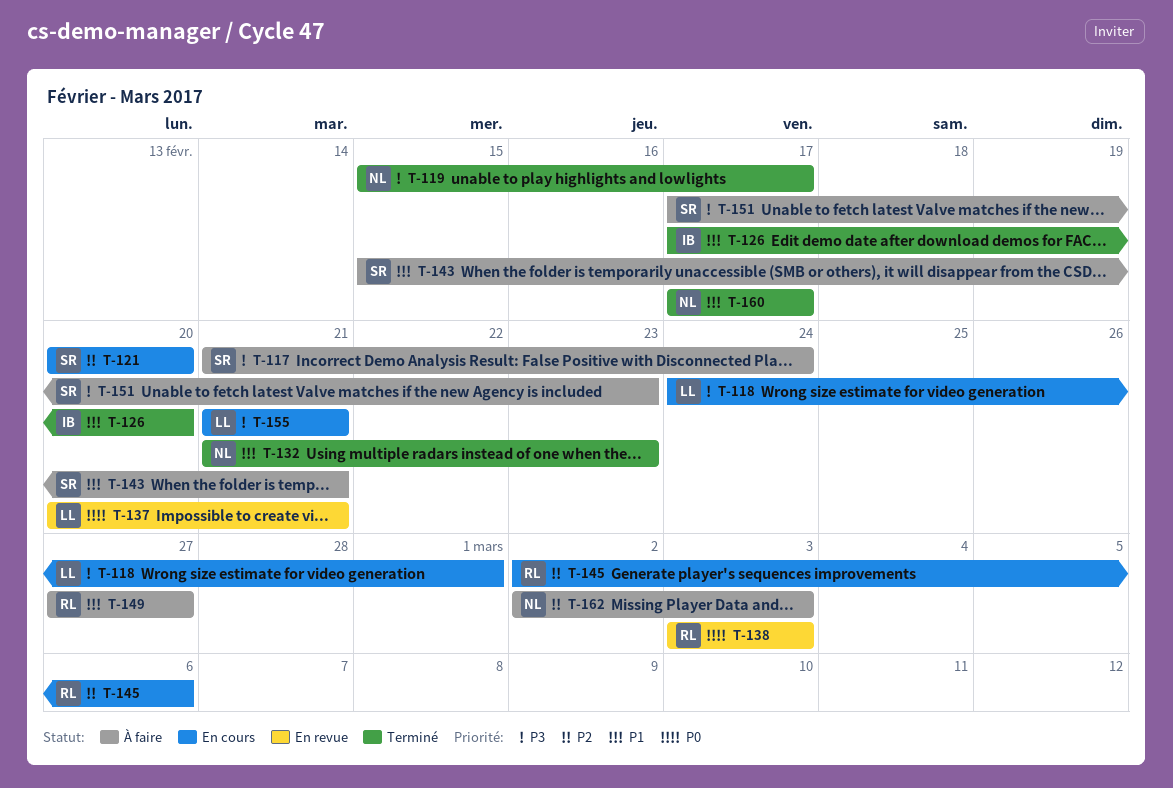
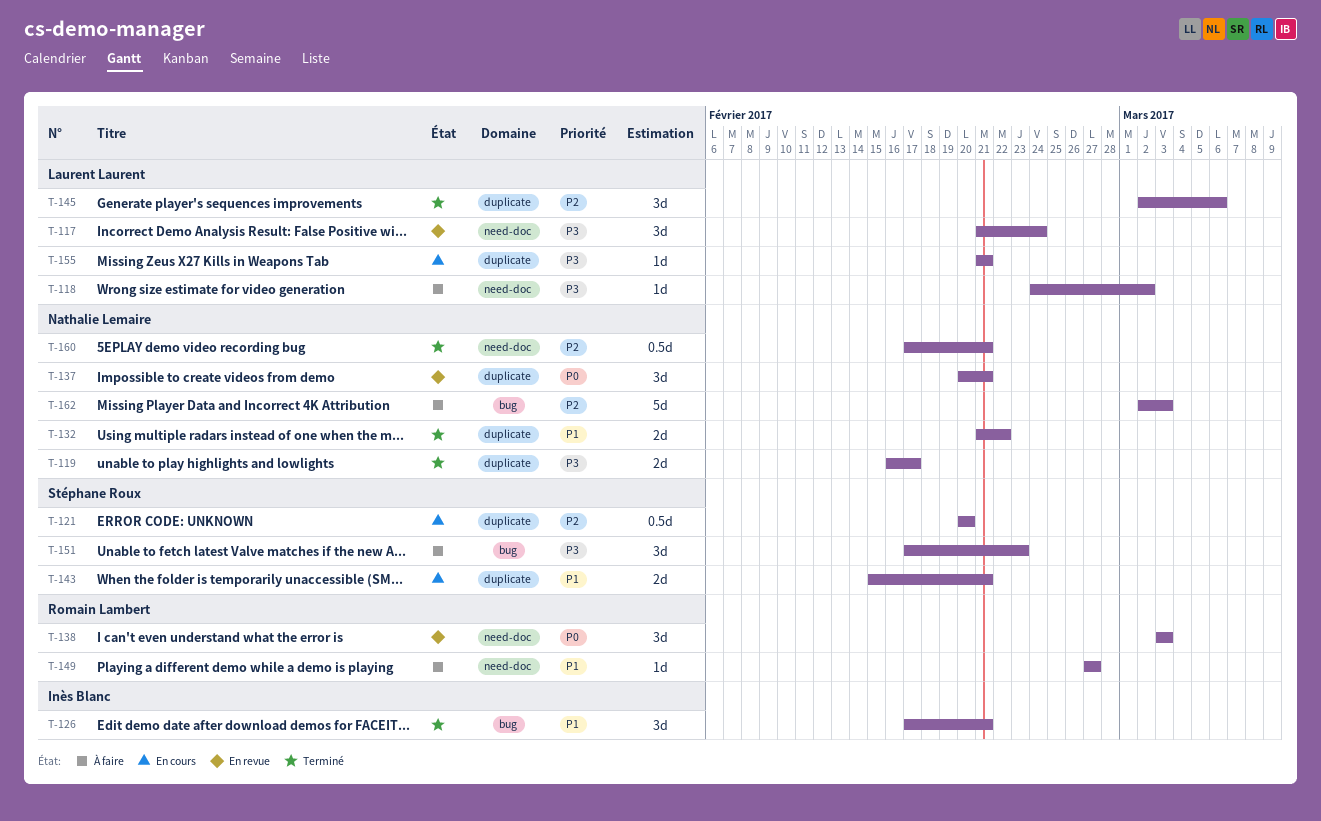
T-117, status: À faire -> En revue
T-117, owner: Stéphane Roux -> Laurent Laurent
T-118, status: En cours -> À faire
T-118, due: Mar 1 -> Mar 2
T-119, start: Feb 15 -> Feb 16
T-126, due: Feb 20 -> Feb 21
T-132, due: Feb 23 -> Feb 22
T-137, owner: Laurent Laurent -> Nathalie Lemaire
T-143, status: À faire -> En cours
T-145, status: En cours -> Terminé
T-145, owner: Romain Lambert -> Laurent Laurent
T-160, priority: P1 -> P2
T-160, due: Feb 17 -> Feb 21

